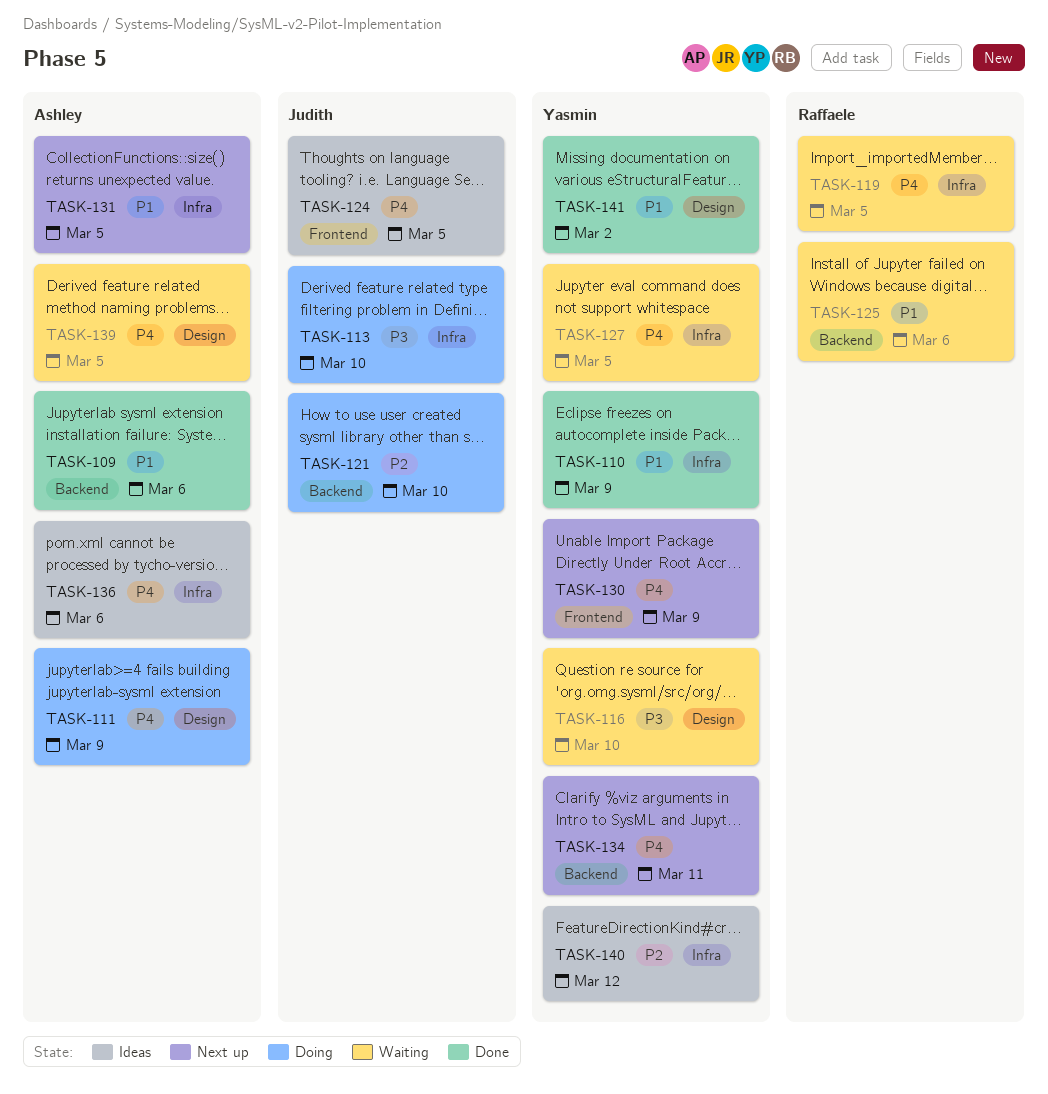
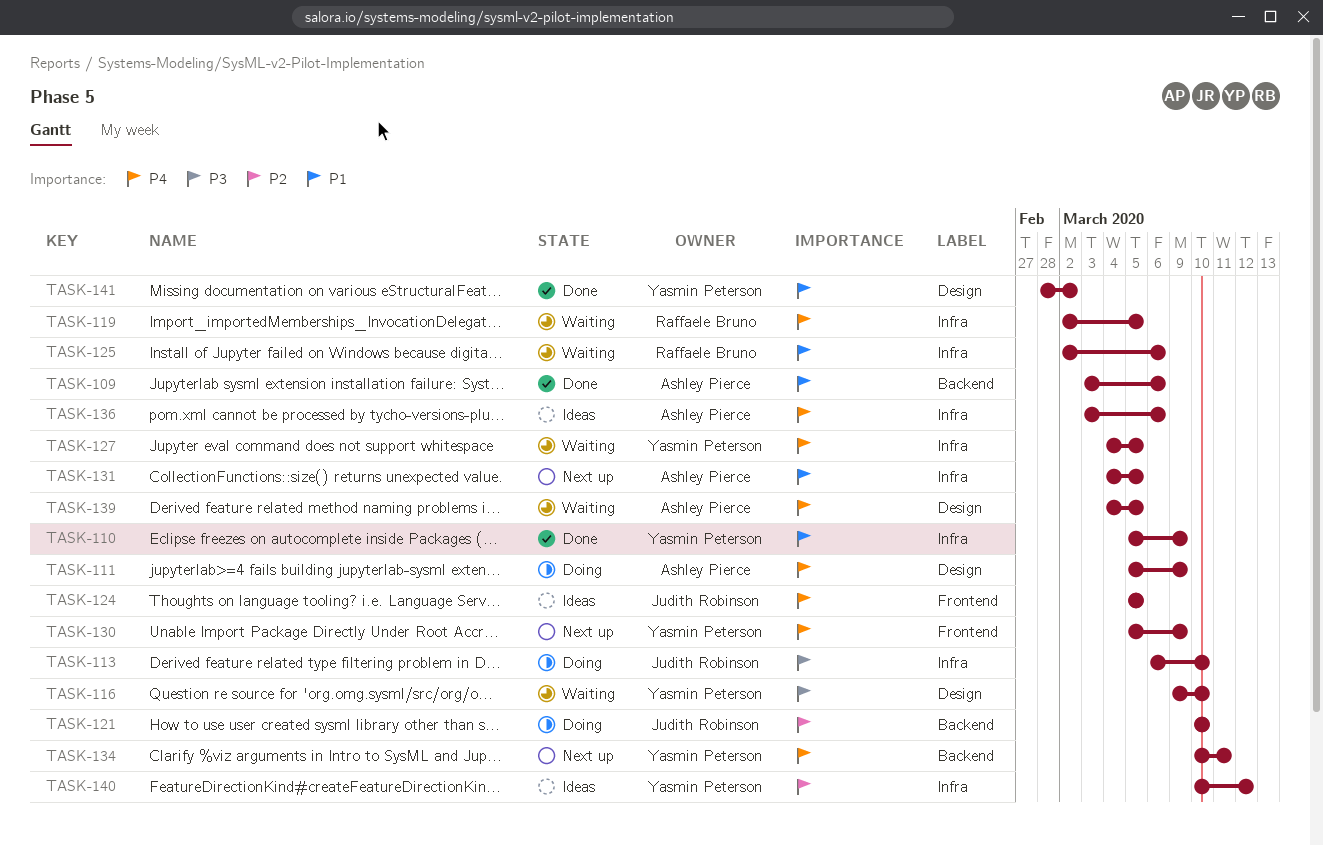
TASK-125, label: Backend -> Infra

